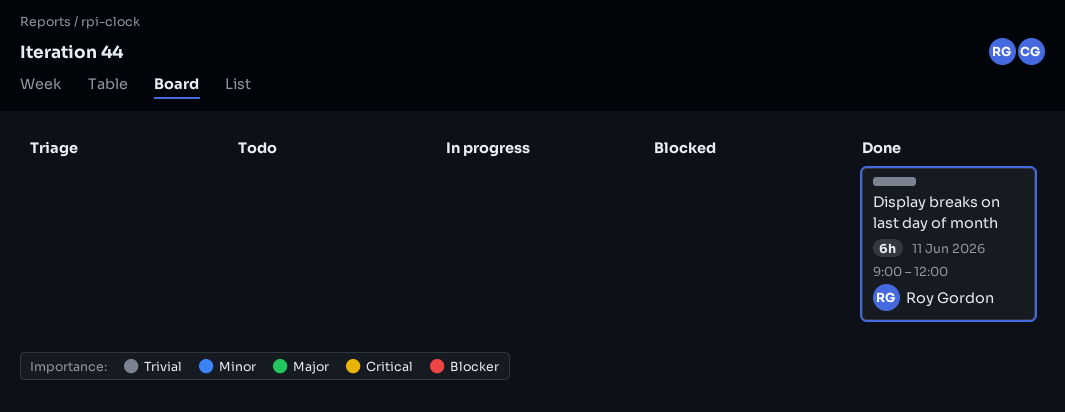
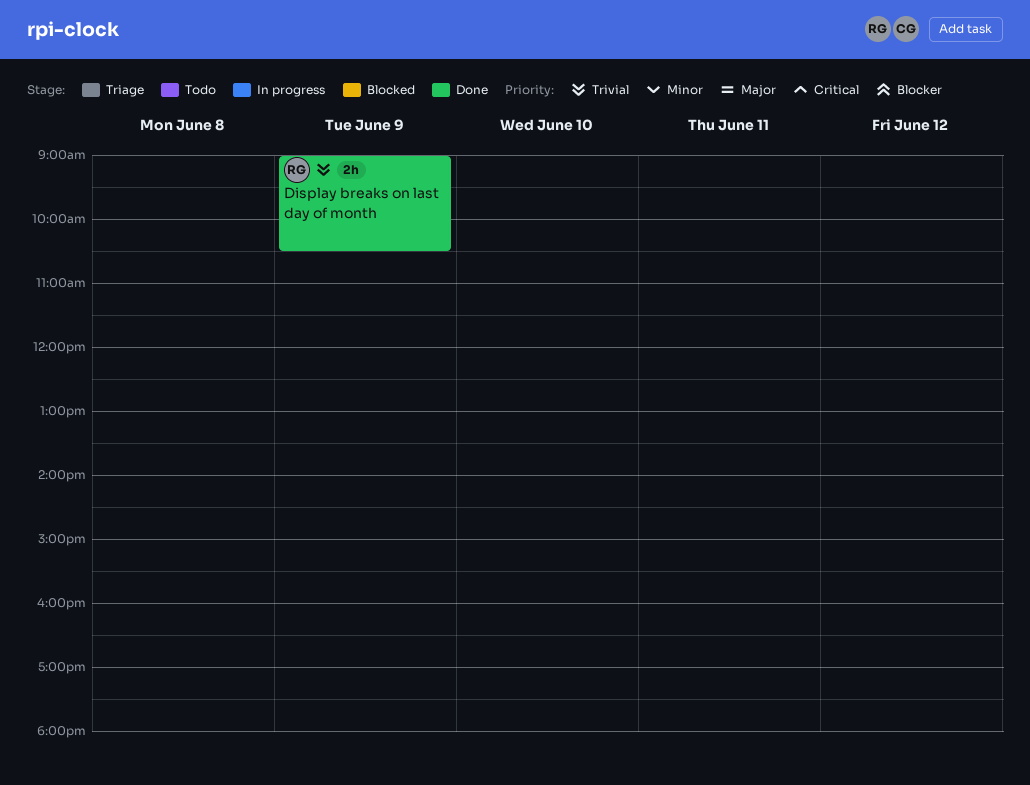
Display breaks on last day of month, estimate: 6h -> 2h
Display breaks on last day of month, day: Jun 11 -> Jun 9
Display breaks on last day of month, ends: 12:00 -> 10:30

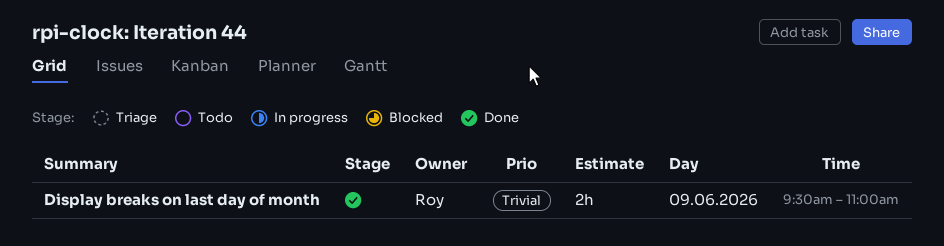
Display breaks on last day of month, begins: 09:00 -> 09:30
Display breaks on last day of month, ends: 10:30 -> 11:00

